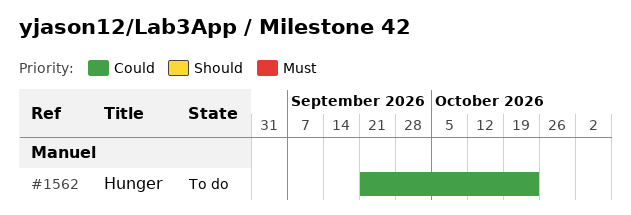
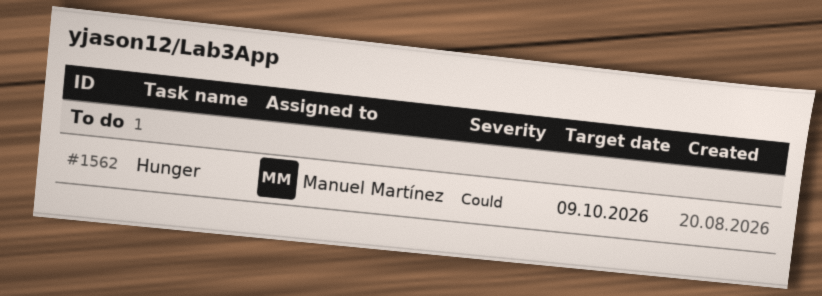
#1562, due: Oct 23 -> Oct 9

